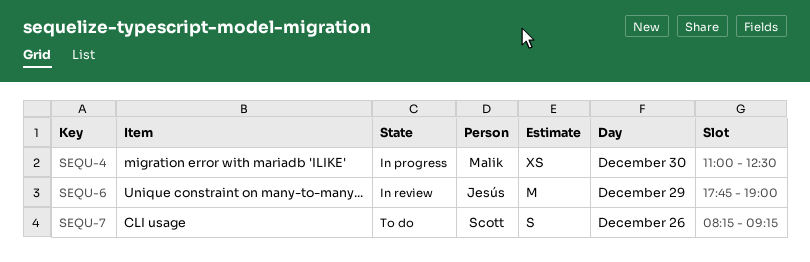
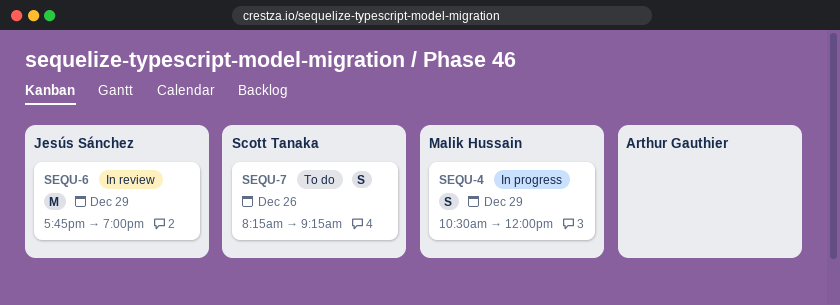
SEQU-4, estimate: XS -> S
SEQU-4, day: Dec 30 -> Dec 29
SEQU-4, begins: 11:00 -> 10:30
SEQU-4, ends: 12:30 -> 12:00

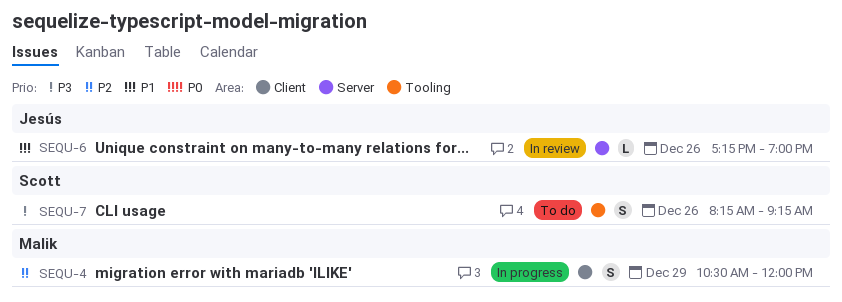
SEQU-6, estimate: M -> L
SEQU-6, day: Dec 29 -> Dec 26
SEQU-6, begins: 17:45 -> 17:15

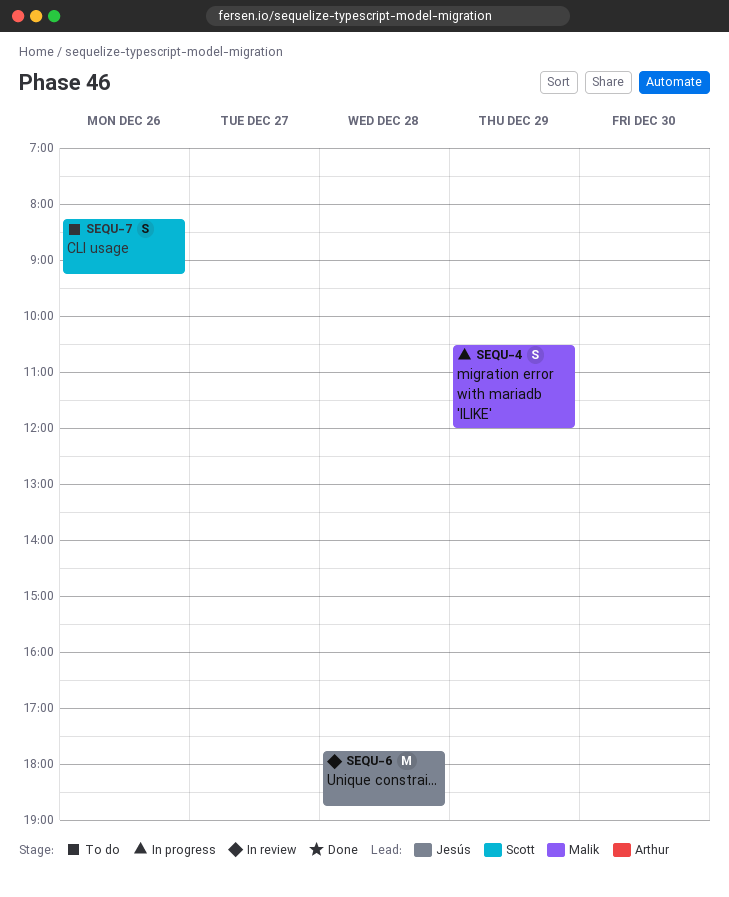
SEQU-6, estimate: L -> M
SEQU-6, day: Dec 26 -> Dec 28
SEQU-6, begins: 17:15 -> 17:45
SEQU-6, ends: 19:00 -> 18:45

